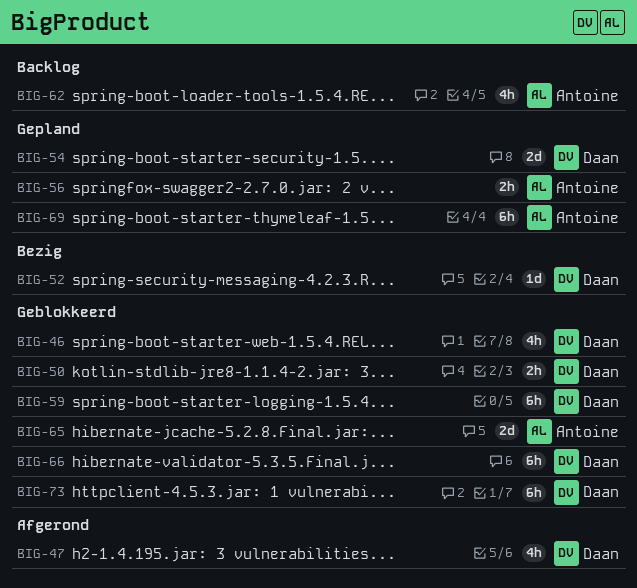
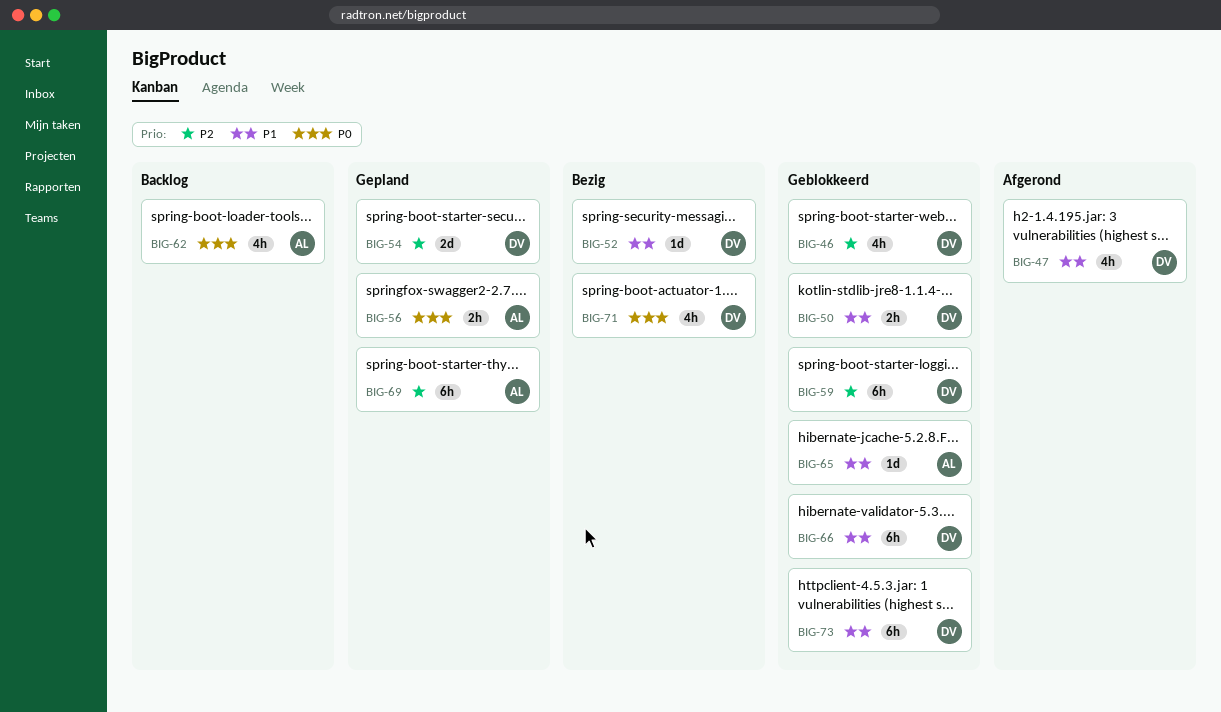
BIG-65, estimate: 2d -> 1d
BIG-71: none -> present

